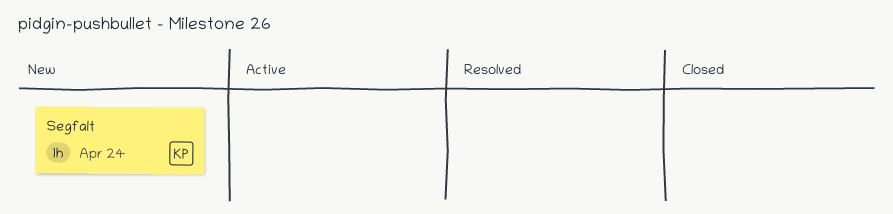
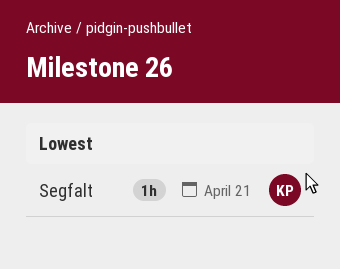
Segfalt, due: Apr 24 -> Apr 21

